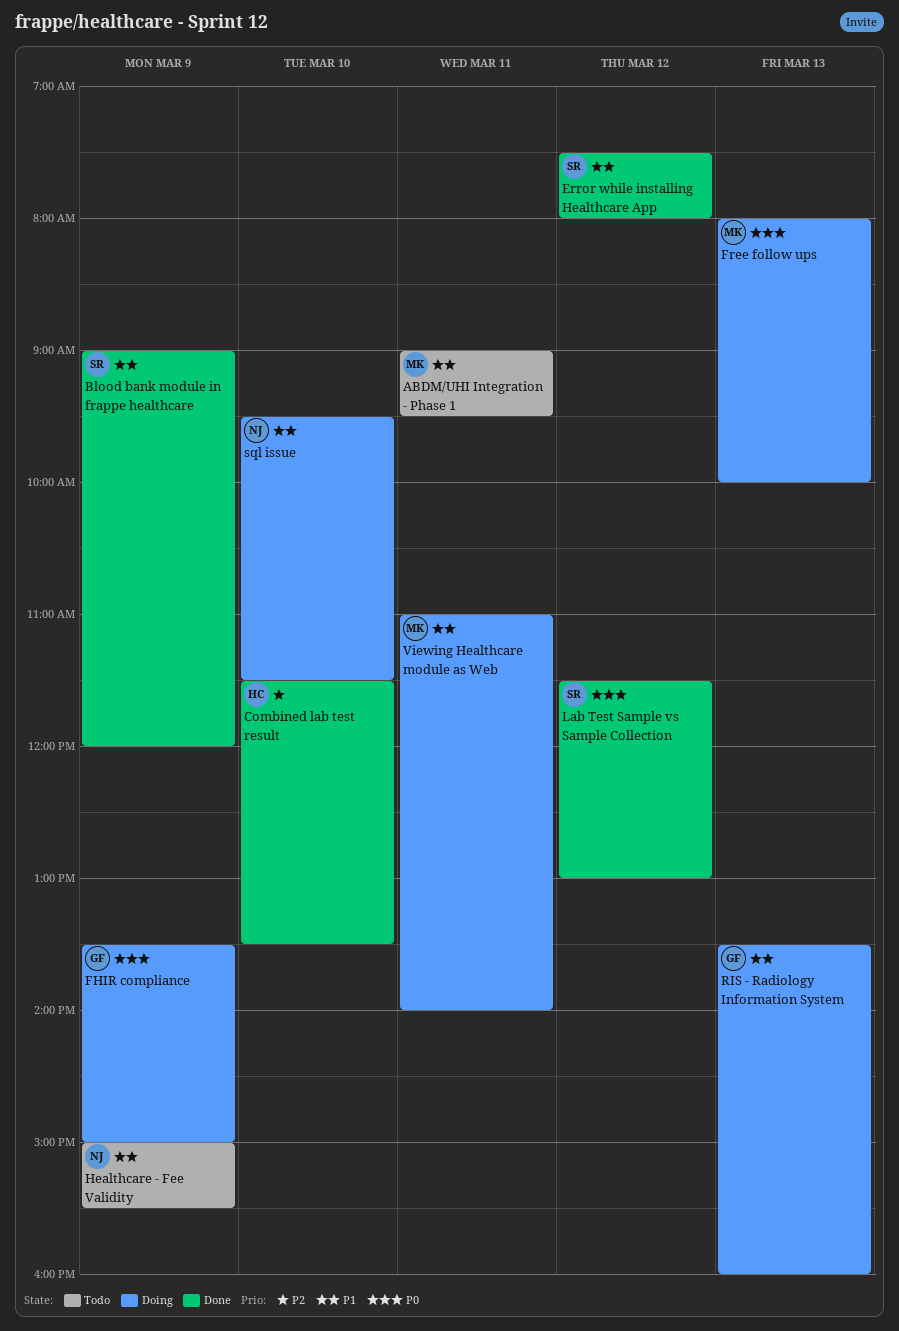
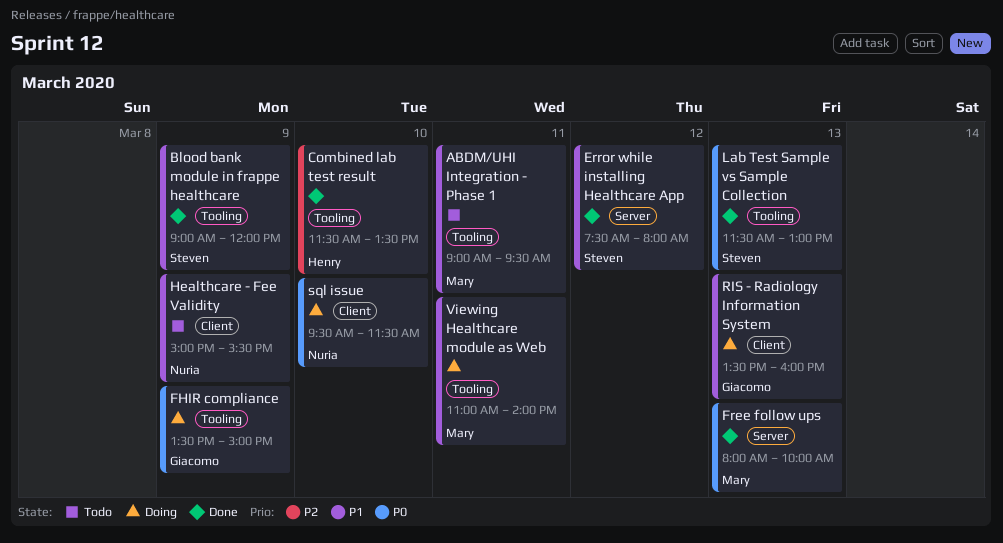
Free follow ups, status: Doing -> Done
Lab Test Sample vs Sample Collection, day: Mar 12 -> Mar 13
sql issue, priority: P1 -> P0

